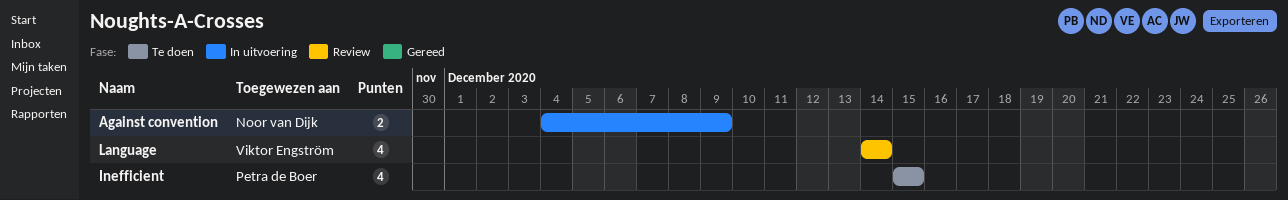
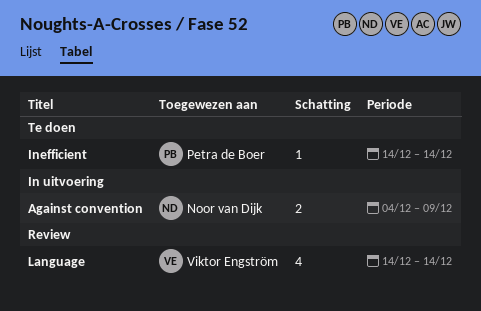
Inefficient, estimate: 4 -> 1
Inefficient, start: Dec 15 -> Dec 14
Inefficient, due: Dec 15 -> Dec 14

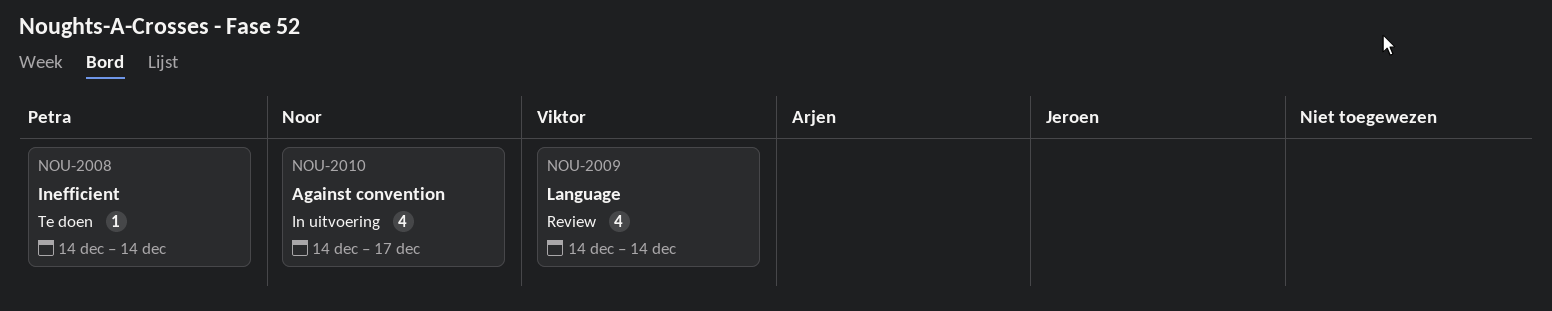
Against convention, estimate: 2 -> 4
Against convention, start: Dec 4 -> Dec 14
Against convention, due: Dec 9 -> Dec 17

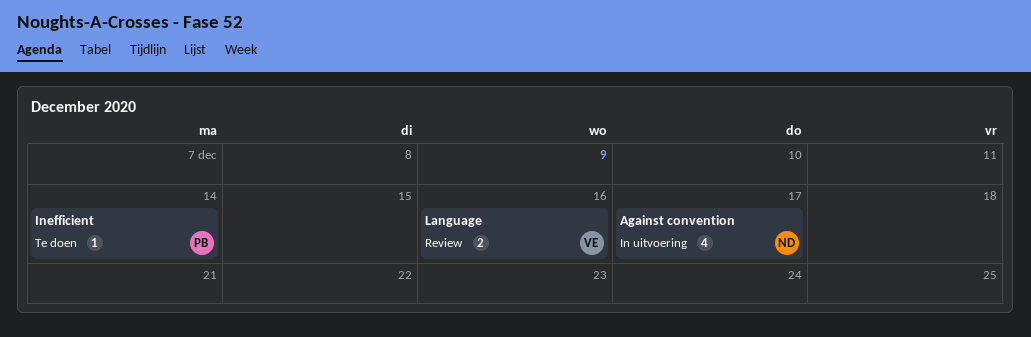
Language, estimate: 4 -> 2
Language, due: Dec 14 -> Dec 16

